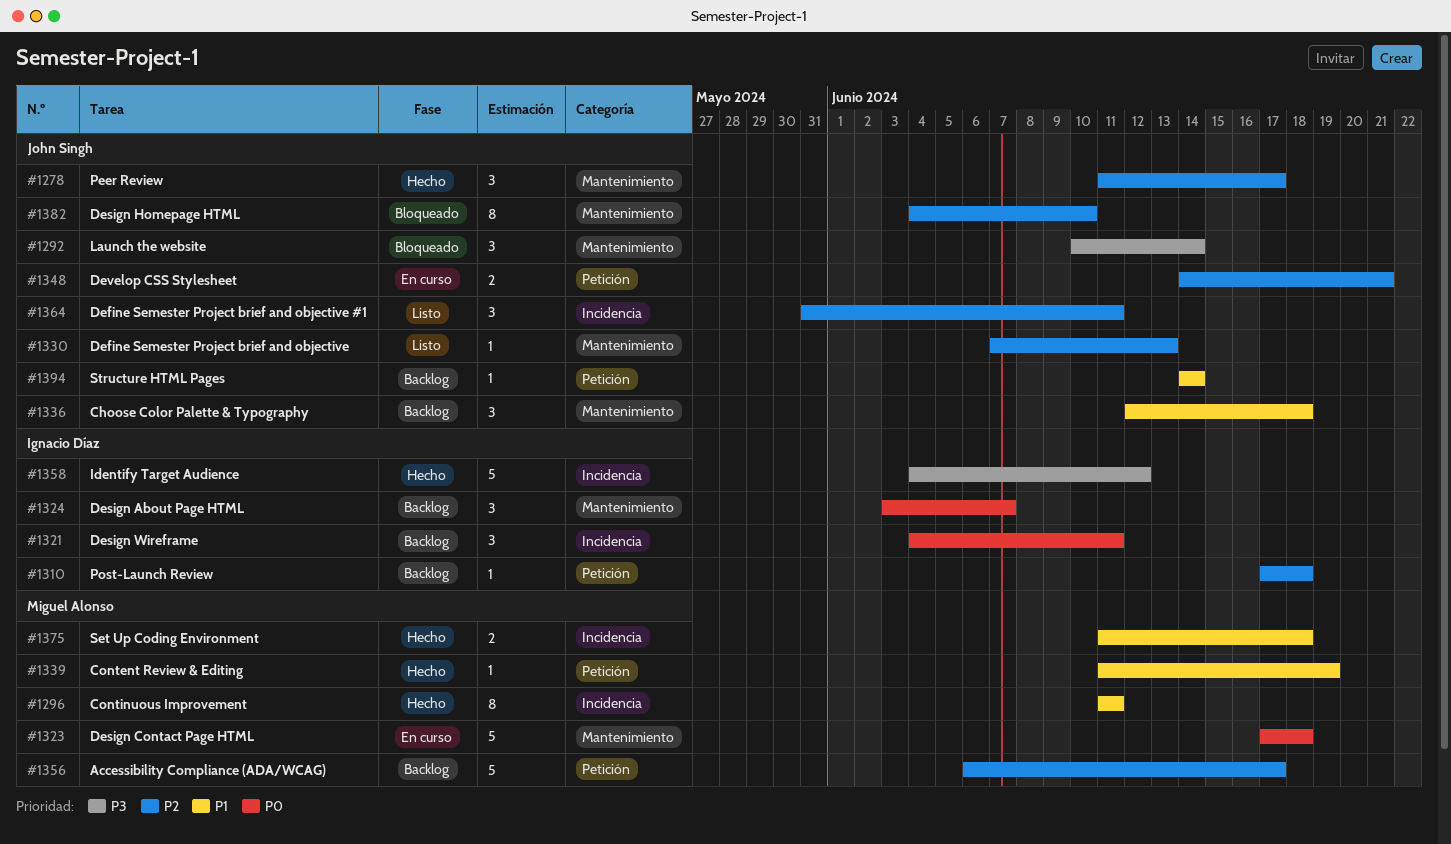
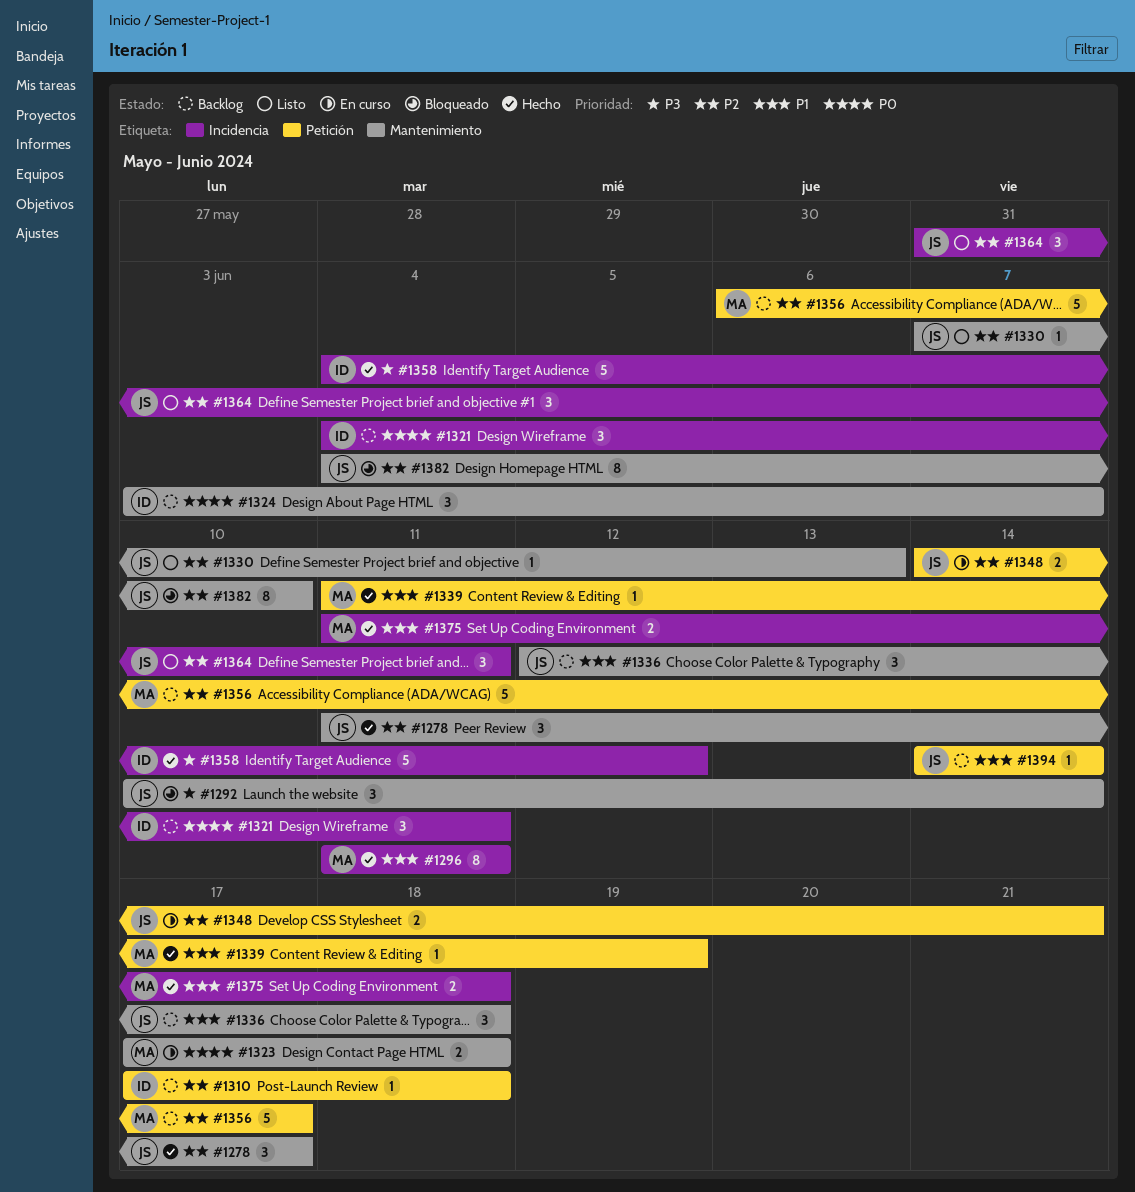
#1323, estimate: 5 -> 2

